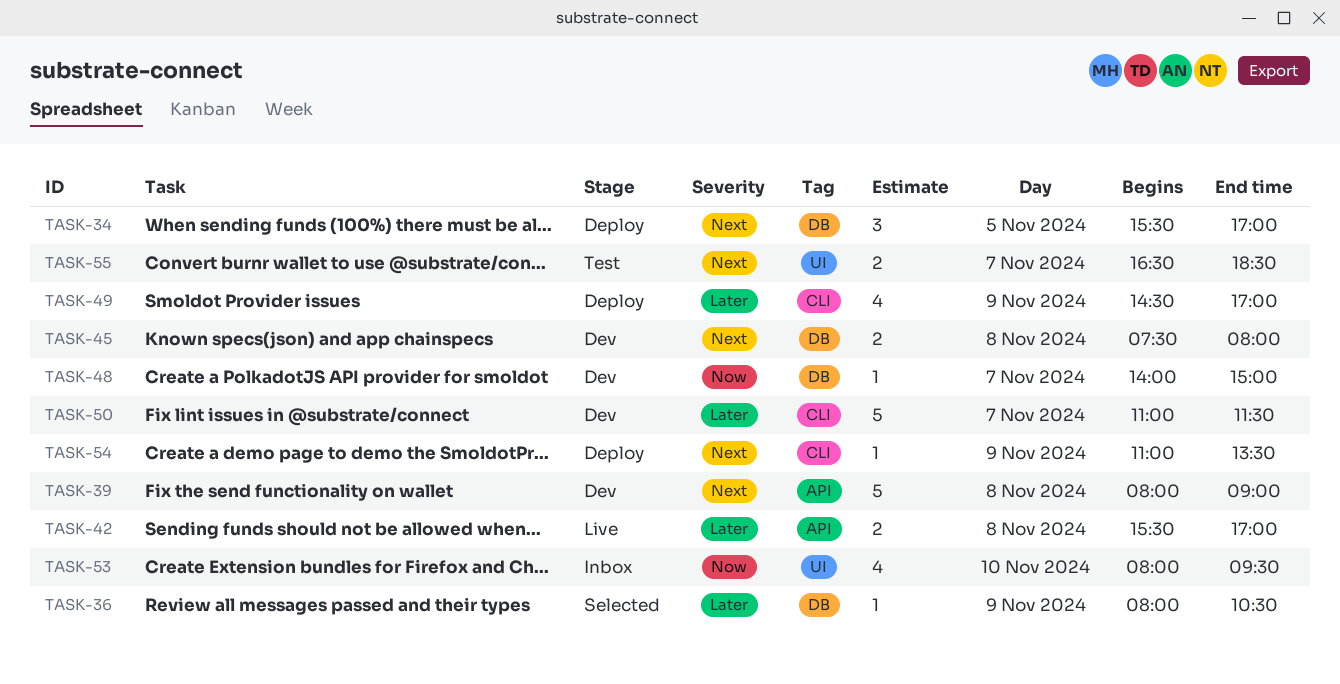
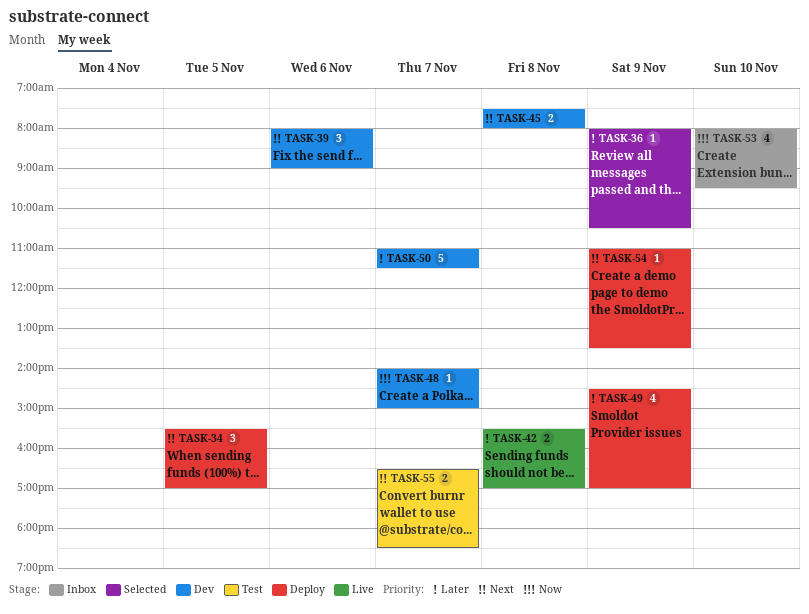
TASK-39, estimate: 5 -> 3
TASK-39, day: Nov 8 -> Nov 6

